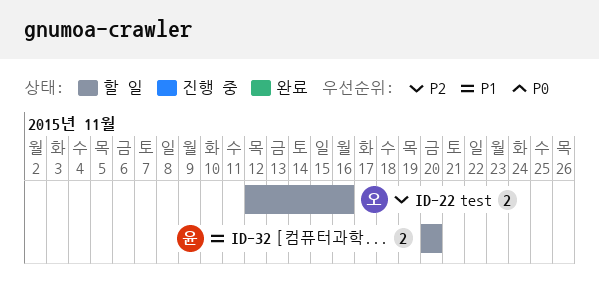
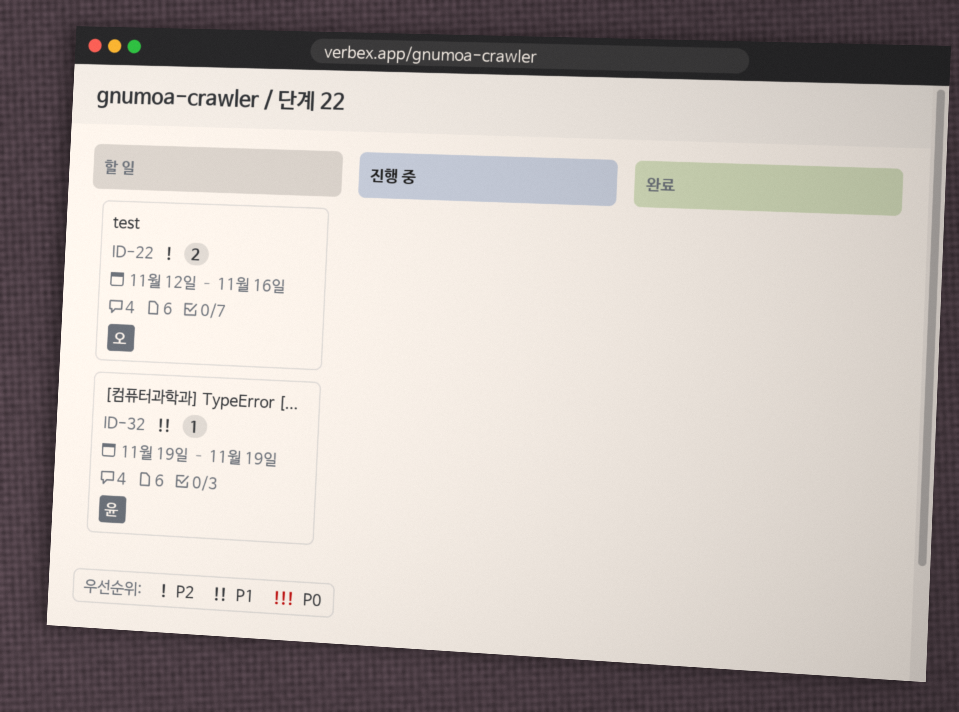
ID-32, estimate: 2 -> 1
ID-32, start: Nov 20 -> Nov 19
ID-32, due: Nov 20 -> Nov 19

